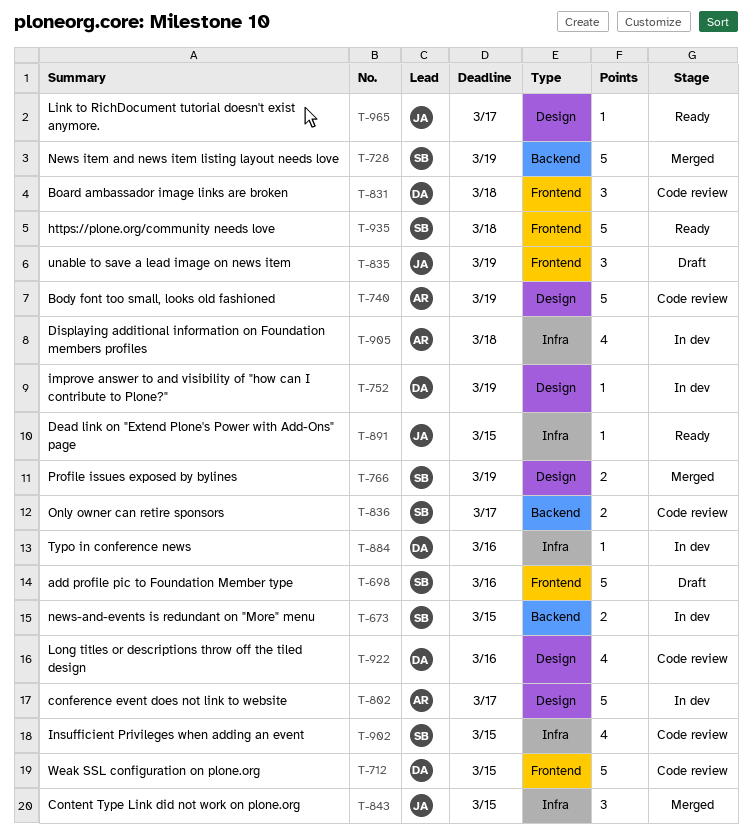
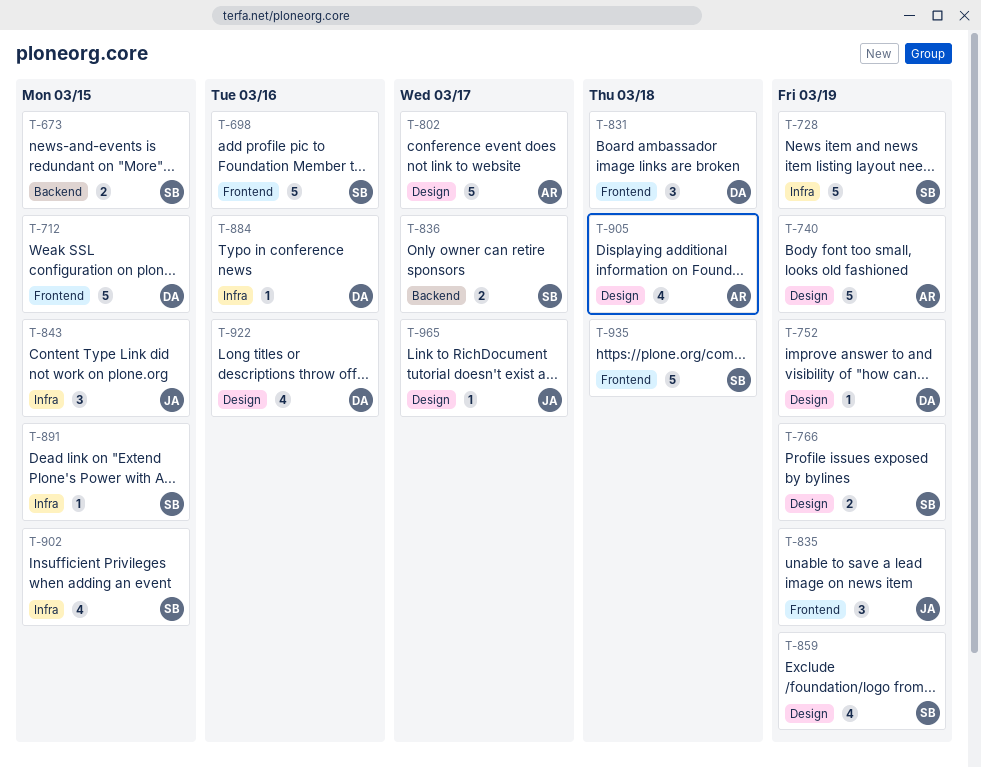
T-728, label: Backend -> Infra
T-859: none -> present
T-891, owner: JA -> SB
T-905, label: Infra -> Design

